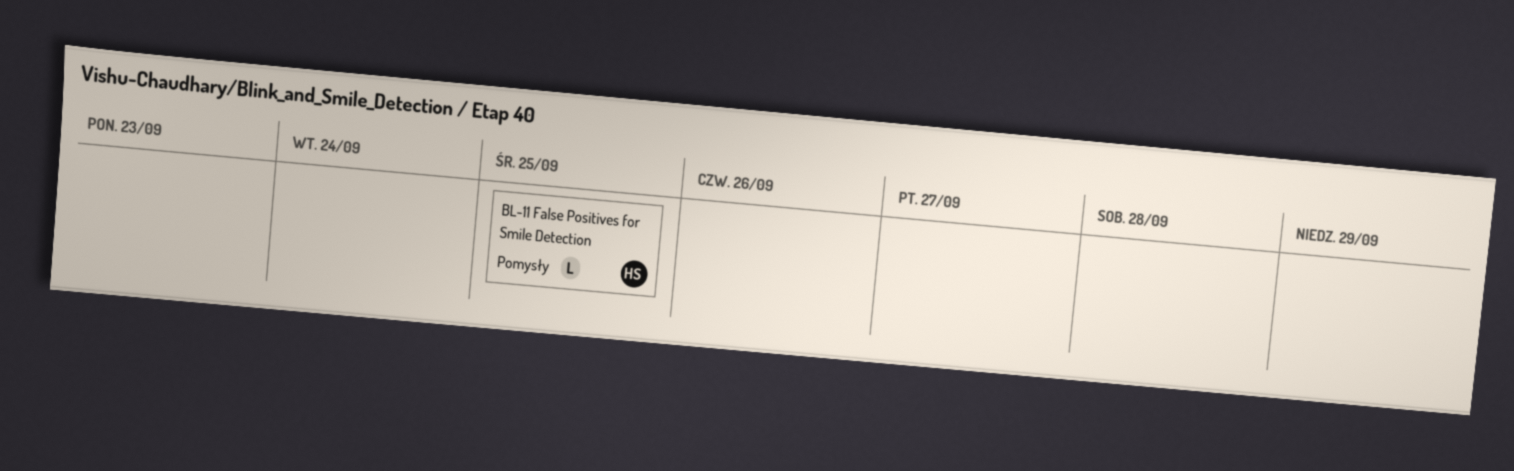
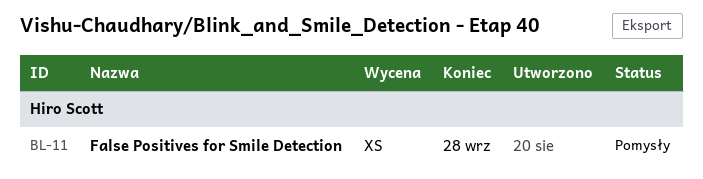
BL-11, estimate: L -> XS
BL-11, due: Sep 25 -> Sep 28

